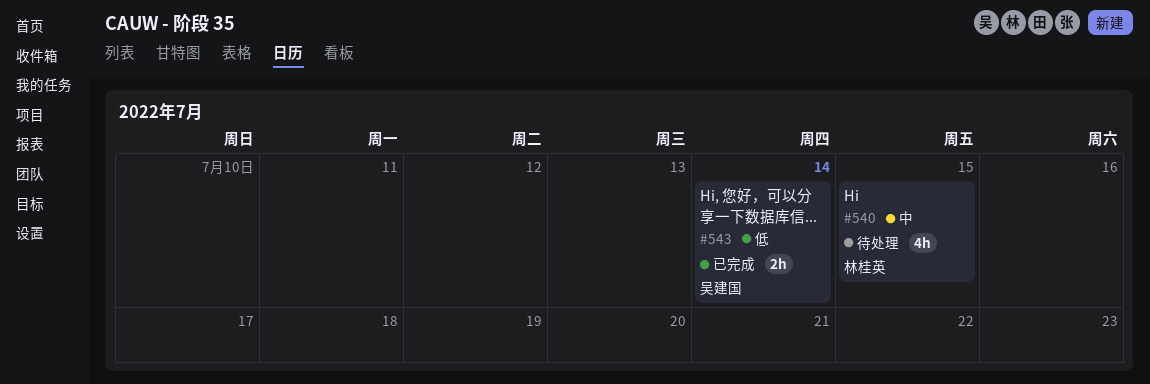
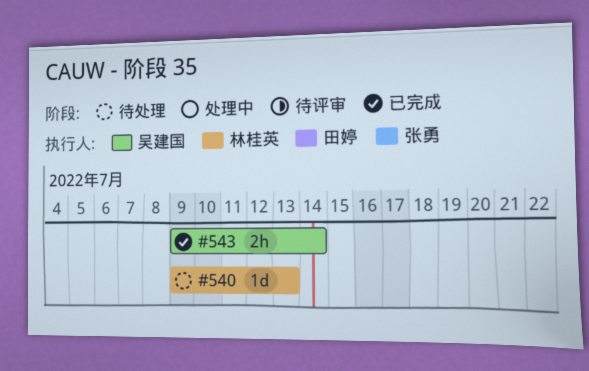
#540, estimate: 4h -> 1d
#540, due: Jul 15 -> Jul 13

